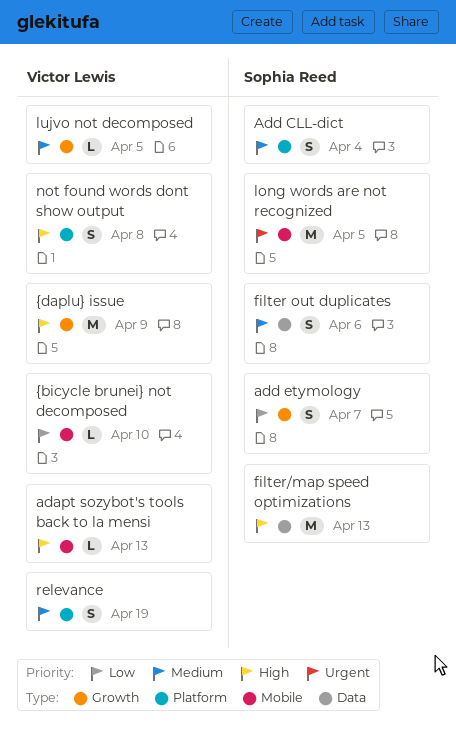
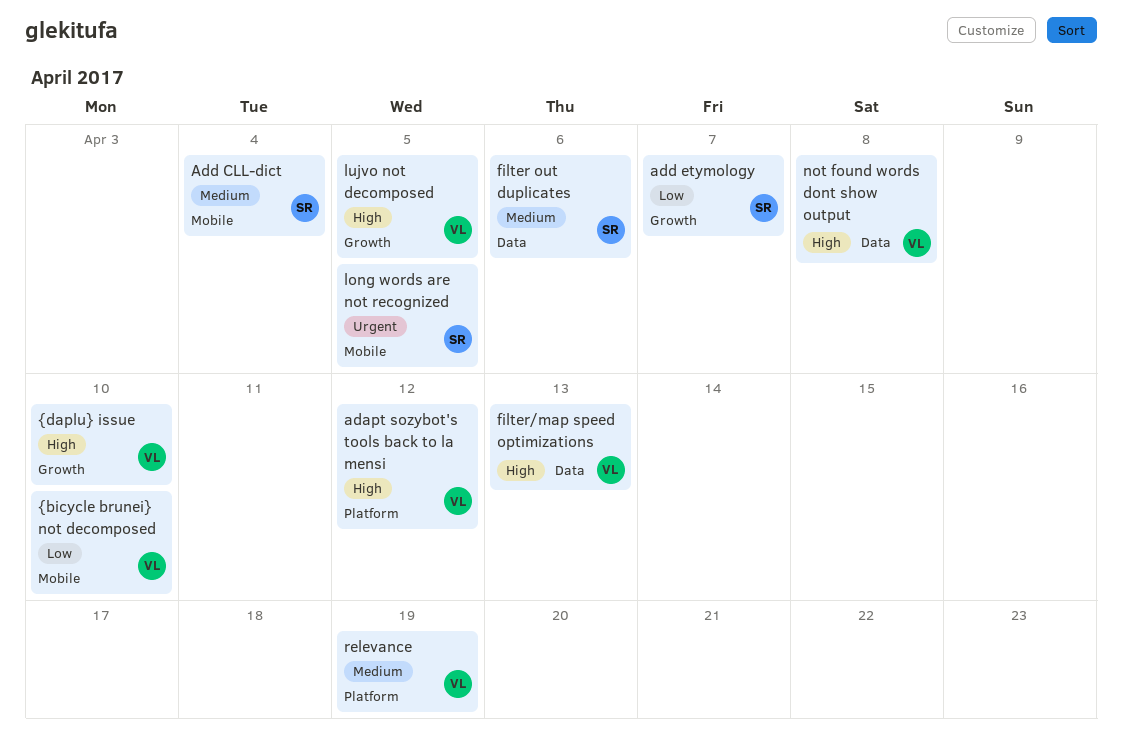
adapt sozybot's tools back to la mensi, label: Mobile -> Platform
adapt sozybot's tools back to la mensi, due: Apr 13 -> Apr 12
Add CLL-dict, label: Platform -> Mobile
filter/map speed optimizations, owner: Sophia Reed -> Victor Lewis
lujvo not decomposed, priority: Medium -> High
not found words dont show output, label: Platform -> Data
{daplu} issue, due: Apr 9 -> Apr 10

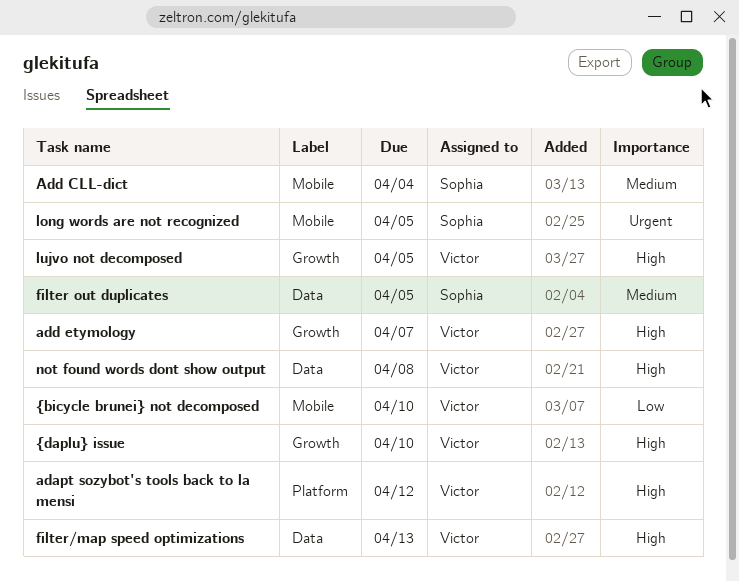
add etymology, owner: Sophia -> Victor
add etymology, priority: Low -> High
filter out duplicates, due: Apr 6 -> Apr 5
relevance: present -> none

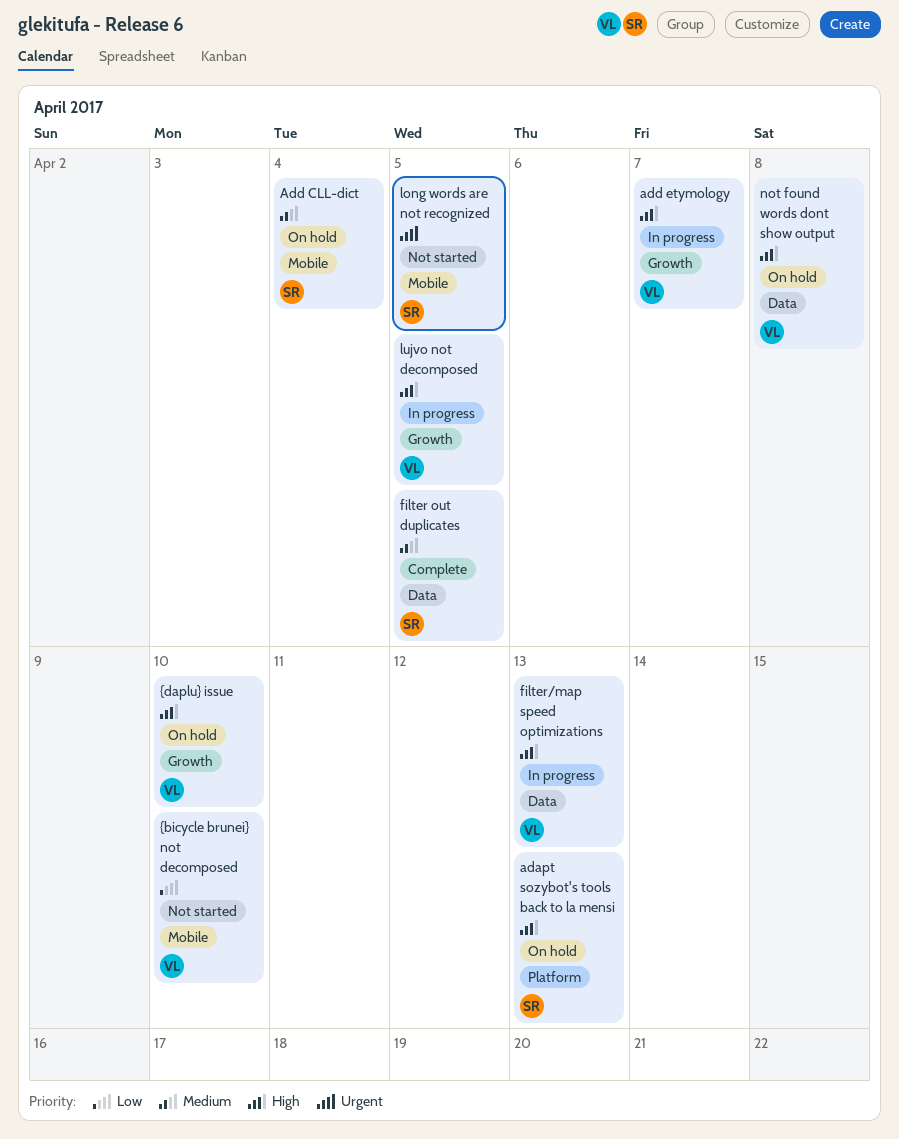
adapt sozybot's tools back to la mensi, owner: Victor -> Sophia
adapt sozybot's tools back to la mensi, due: Apr 12 -> Apr 13

